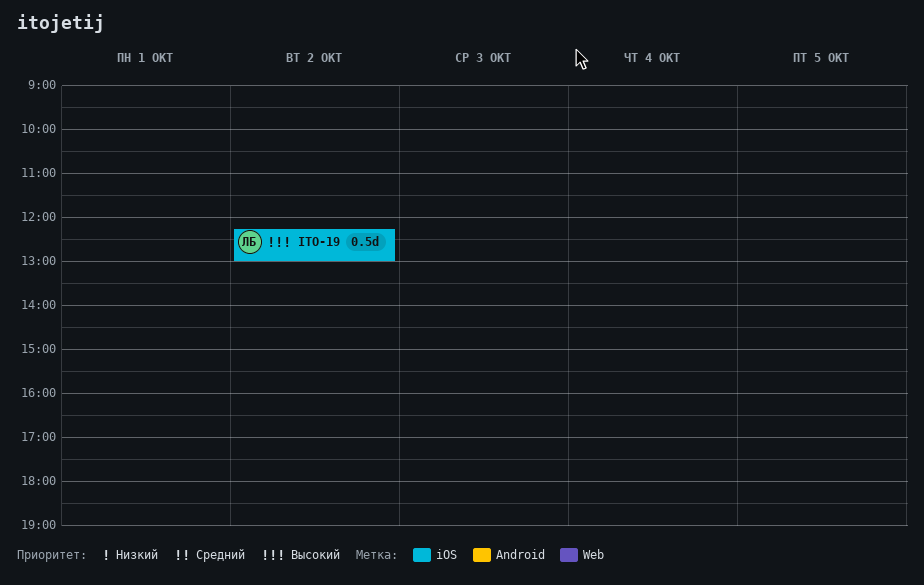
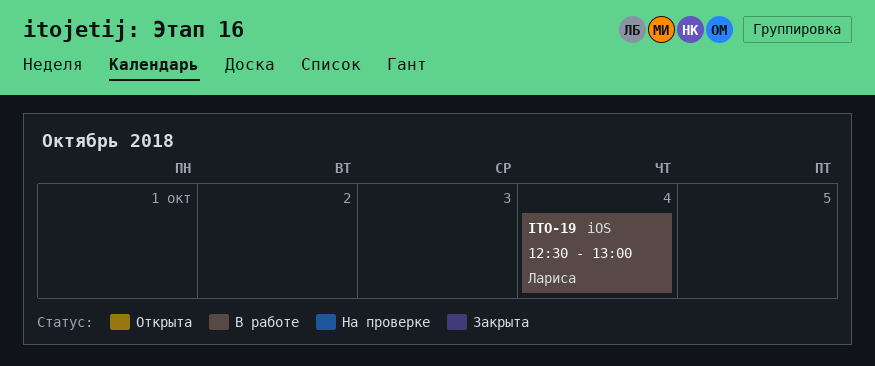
ITO-19, day: Oct 2 -> Oct 4
ITO-19, begins: 12:15 -> 12:30

